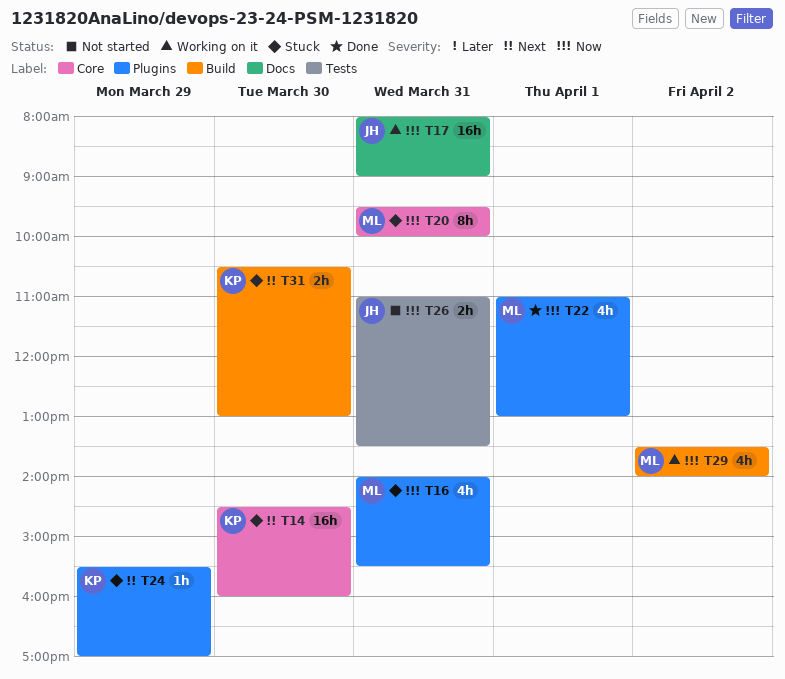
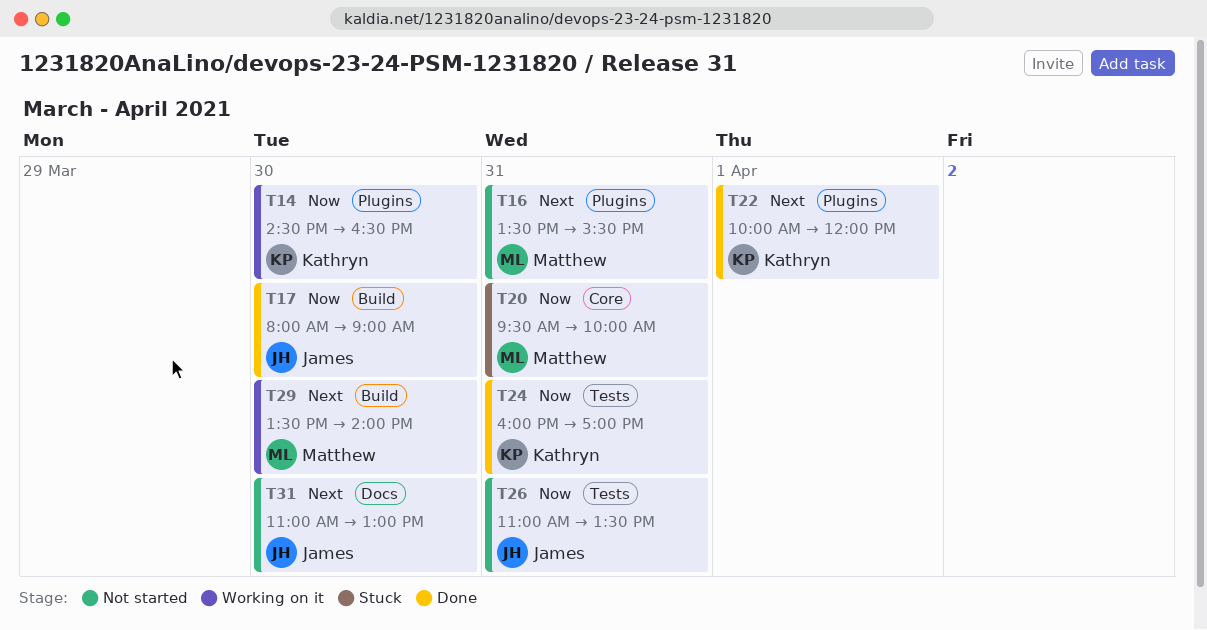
T14, status: Stuck -> Working on it
T14, priority: Next -> Now
T14, label: Core -> Plugins
T14, ends: 16:00 -> 16:30
T16, status: Stuck -> Not started
T16, priority: Now -> Next
T16, begins: 14:00 -> 13:30
T17, status: Working on it -> Done
T17, label: Docs -> Build
T17, day: Mar 31 -> Mar 30
T22, owner: Matthew -> Kathryn
T22, priority: Now -> Next
T22, begins: 11:00 -> 10:00
T22, ends: 13:00 -> 12:00
T24, status: Stuck -> Done
T24, priority: Next -> Now
T24, label: Plugins -> Tests
T24, day: Mar 29 -> Mar 31
T24, begins: 15:30 -> 16:00
T29, priority: Now -> Next
T29, day: Apr 2 -> Mar 30
T31, status: Stuck -> Not started
T31, owner: Kathryn -> James
T31, label: Build -> Docs
T31, begins: 10:30 -> 11:00

